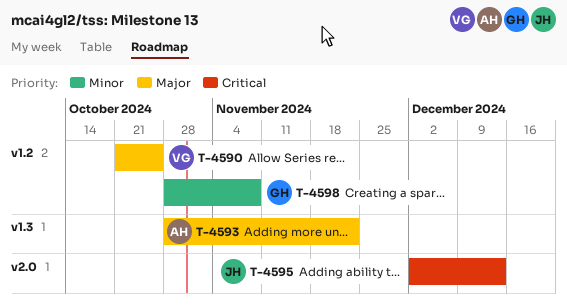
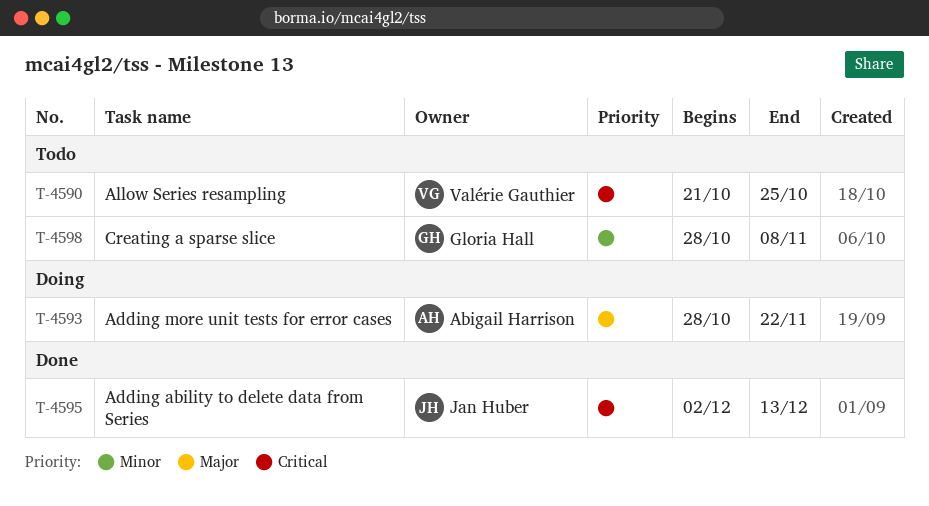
T-4590, priority: Major -> Critical

